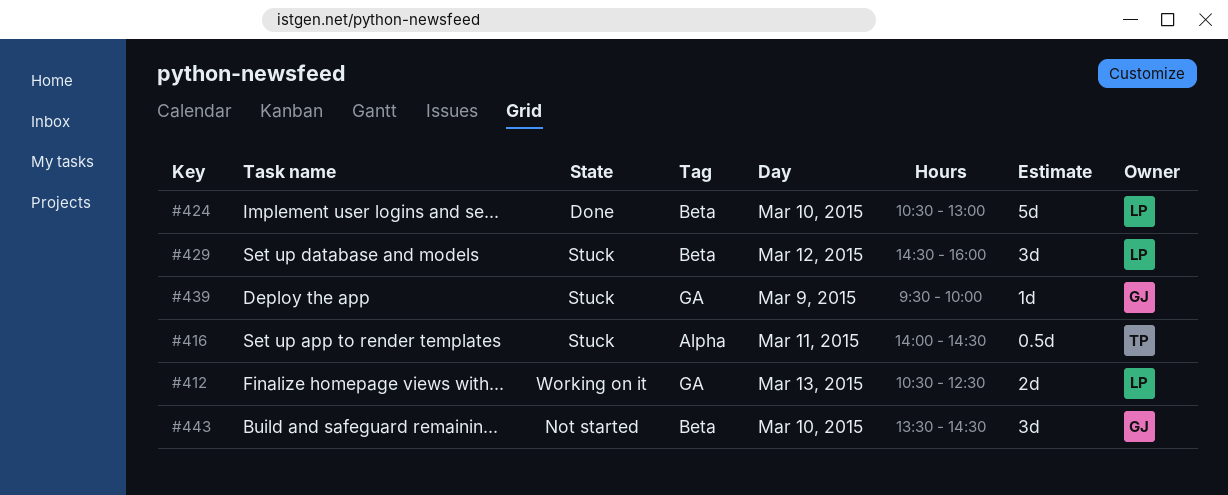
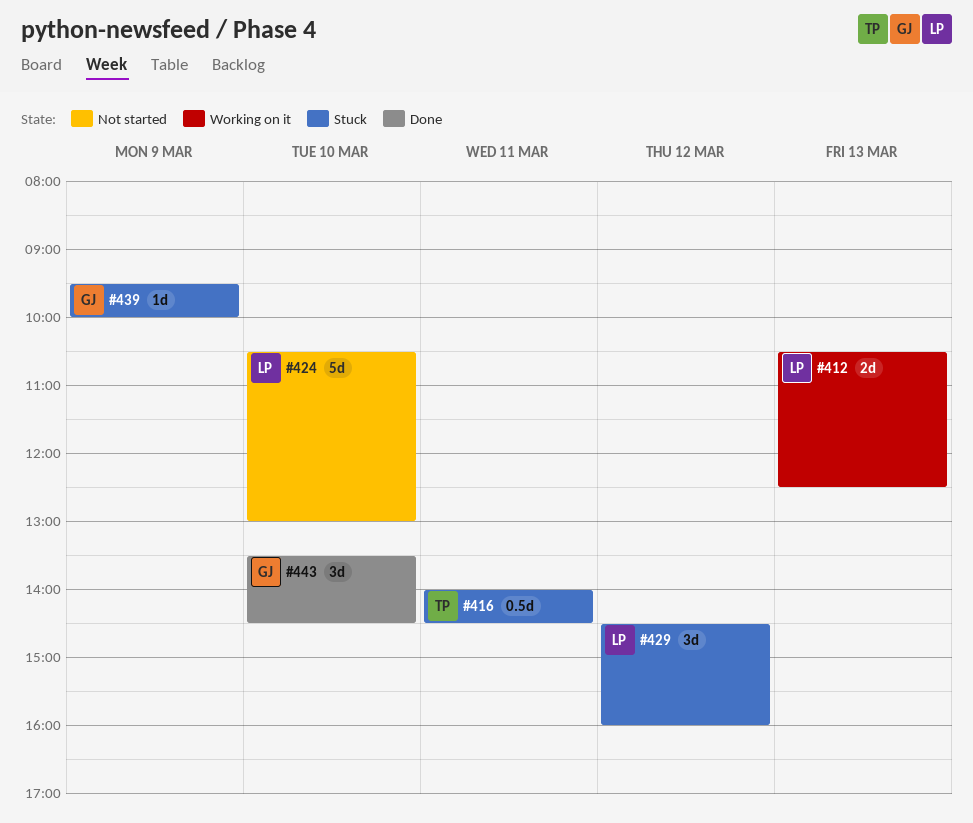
#424, status: Done -> Not started
#443, status: Not started -> Done

